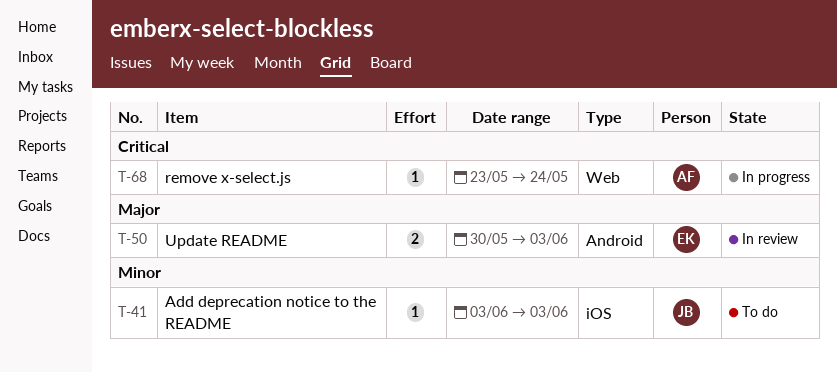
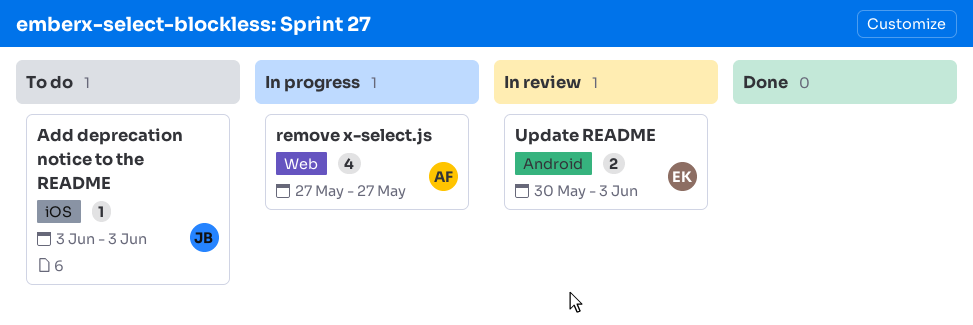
remove x-select.js, estimate: 1 -> 4
remove x-select.js, start: May 23 -> May 27
remove x-select.js, due: May 24 -> May 27

